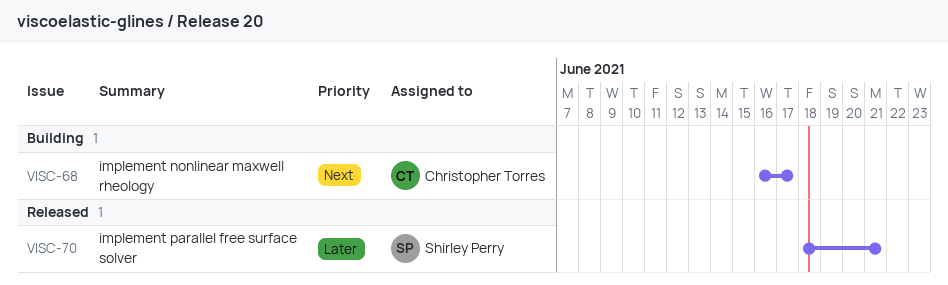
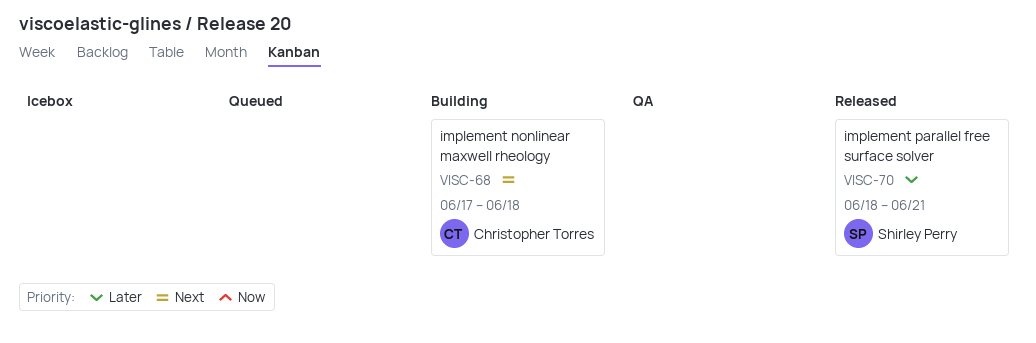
VISC-68, start: Jun 16 -> Jun 17
VISC-68, due: Jun 17 -> Jun 18

